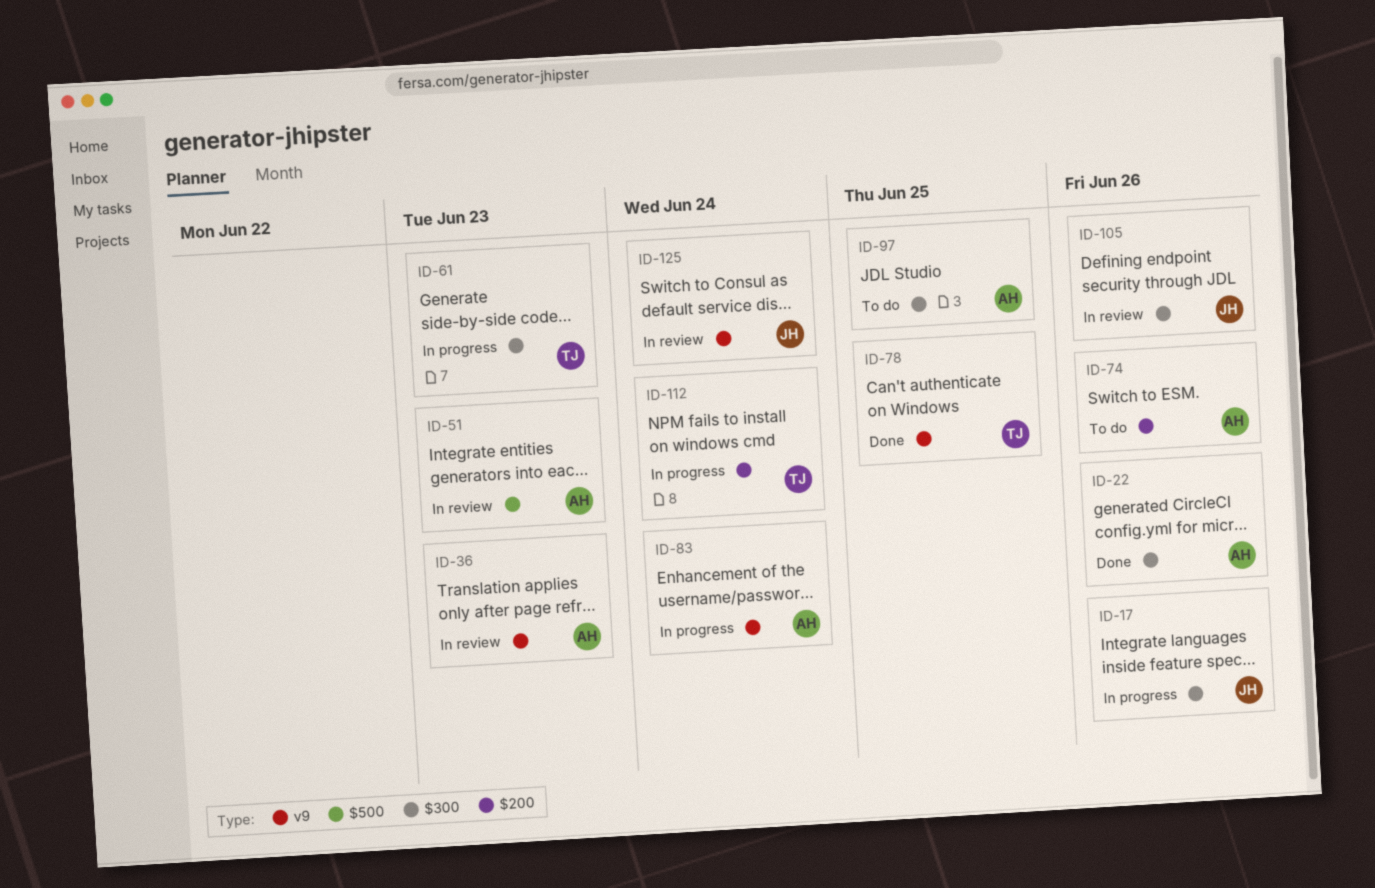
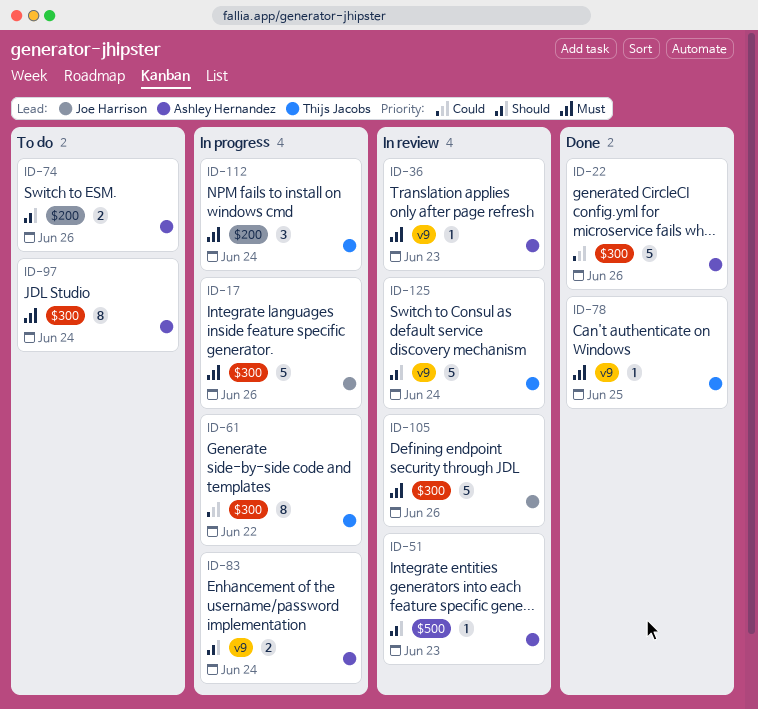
ID-61, due: Jun 23 -> Jun 22
ID-97, due: Jun 25 -> Jun 24
ID-125, owner: Joe Harrison -> Thijs Jacobs

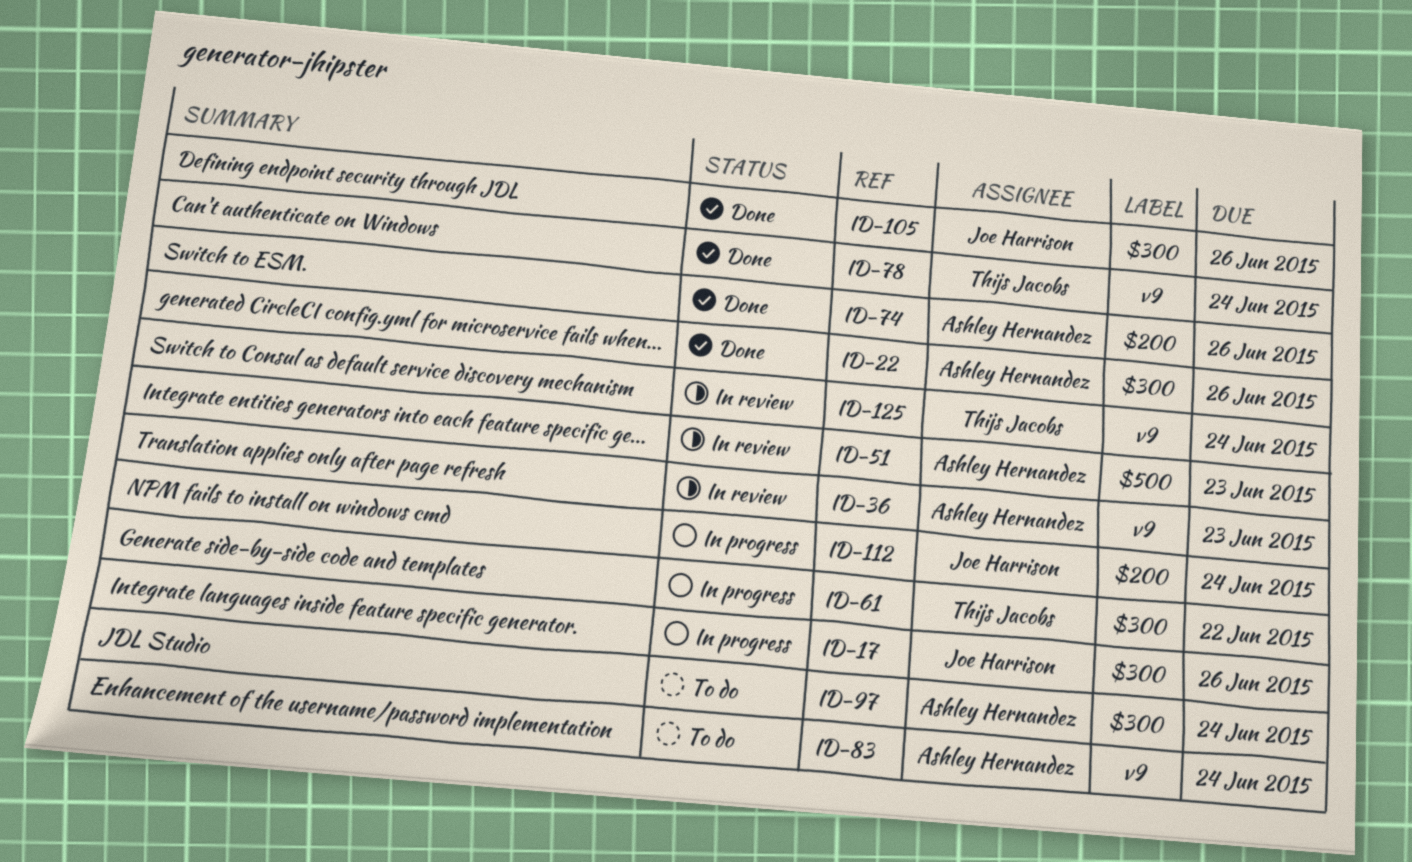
ID-74, status: To do -> Done
ID-78, due: Jun 25 -> Jun 24
ID-83, status: In progress -> To do
ID-105, status: In review -> Done
ID-112, owner: Thijs Jacobs -> Joe Harrison

